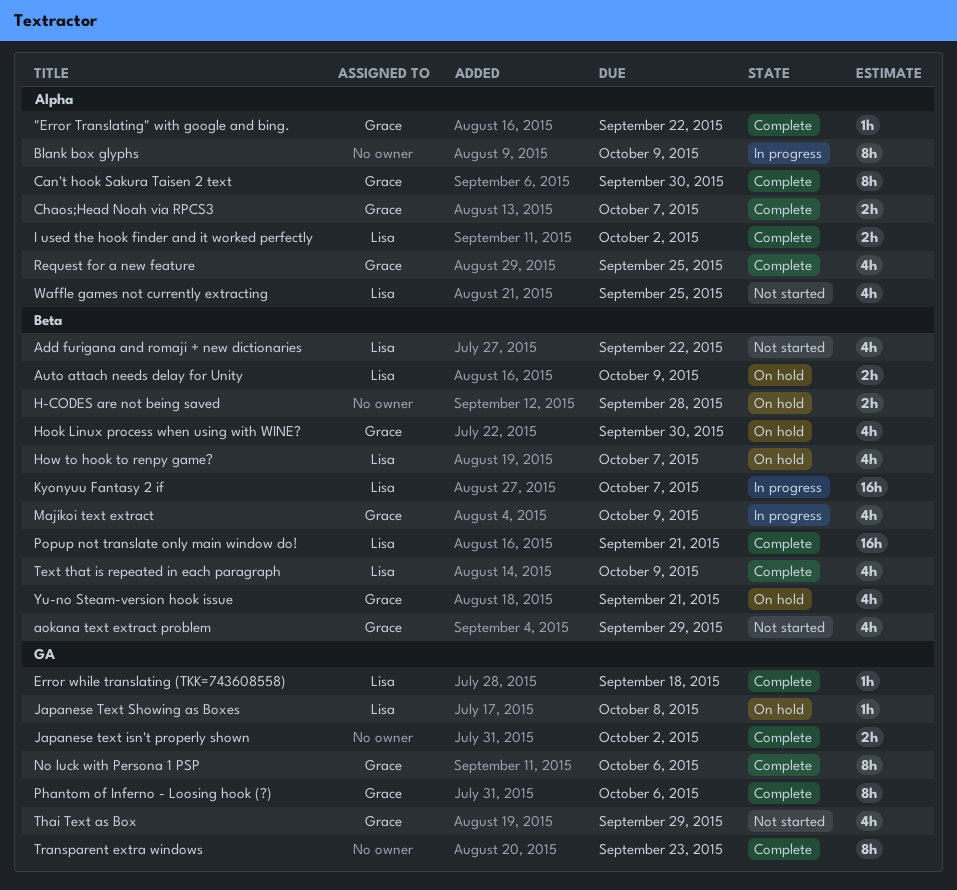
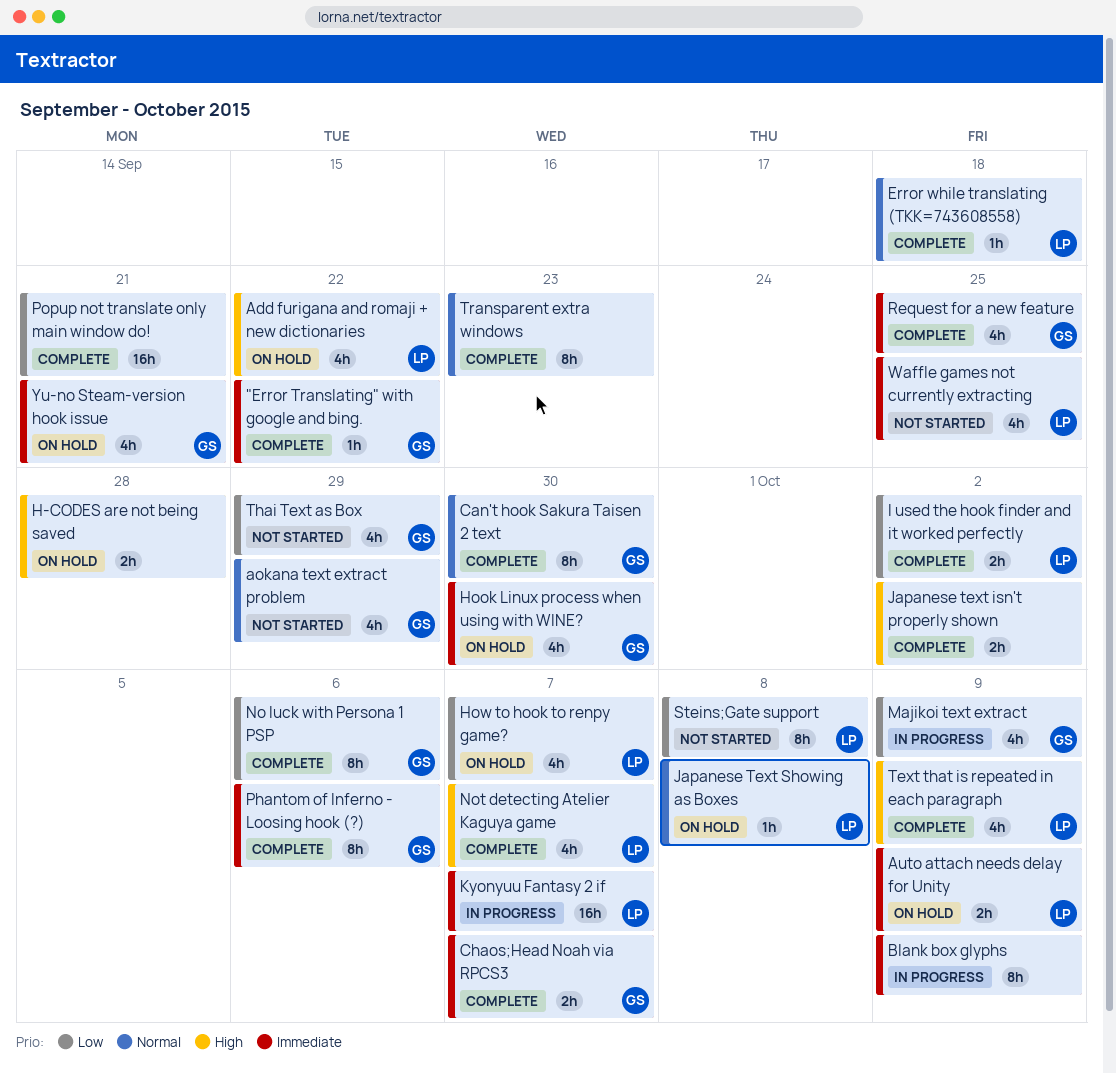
Add furigana and romaji + new dictionaries, status: Not started -> On hold
Not detecting Atelier Kaguya game: none -> present
Popup not translate only main window do!, owner: Lisa -> none
Steins;Gate support: none -> present

